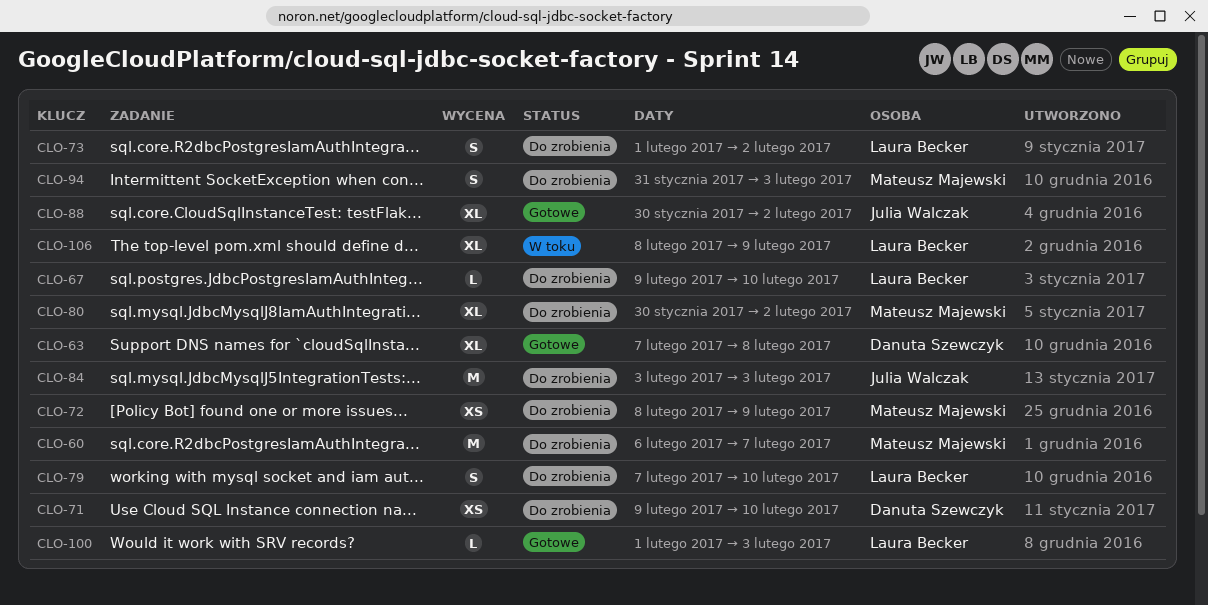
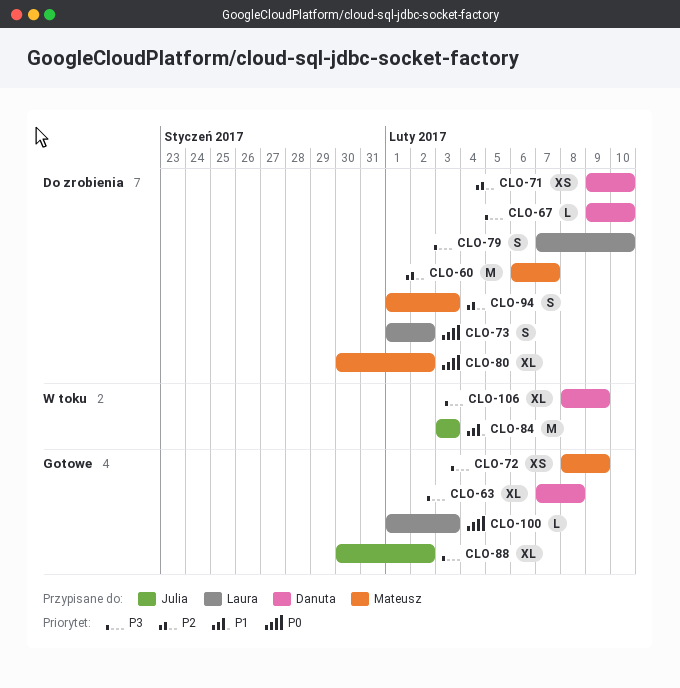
CLO-67, owner: Laura Becker -> Danuta Szewczyk
CLO-72, status: Do zrobienia -> Gotowe
CLO-84, status: Do zrobienia -> W toku
CLO-94, start: Jan 31 -> Feb 1
CLO-106, owner: Laura Becker -> Danuta Szewczyk

